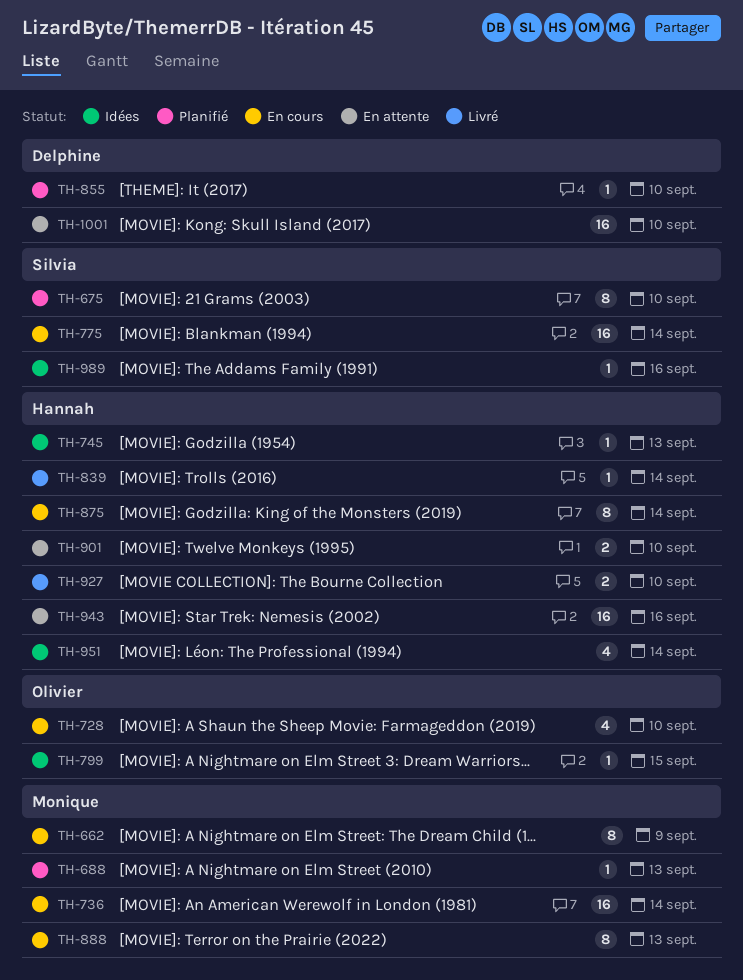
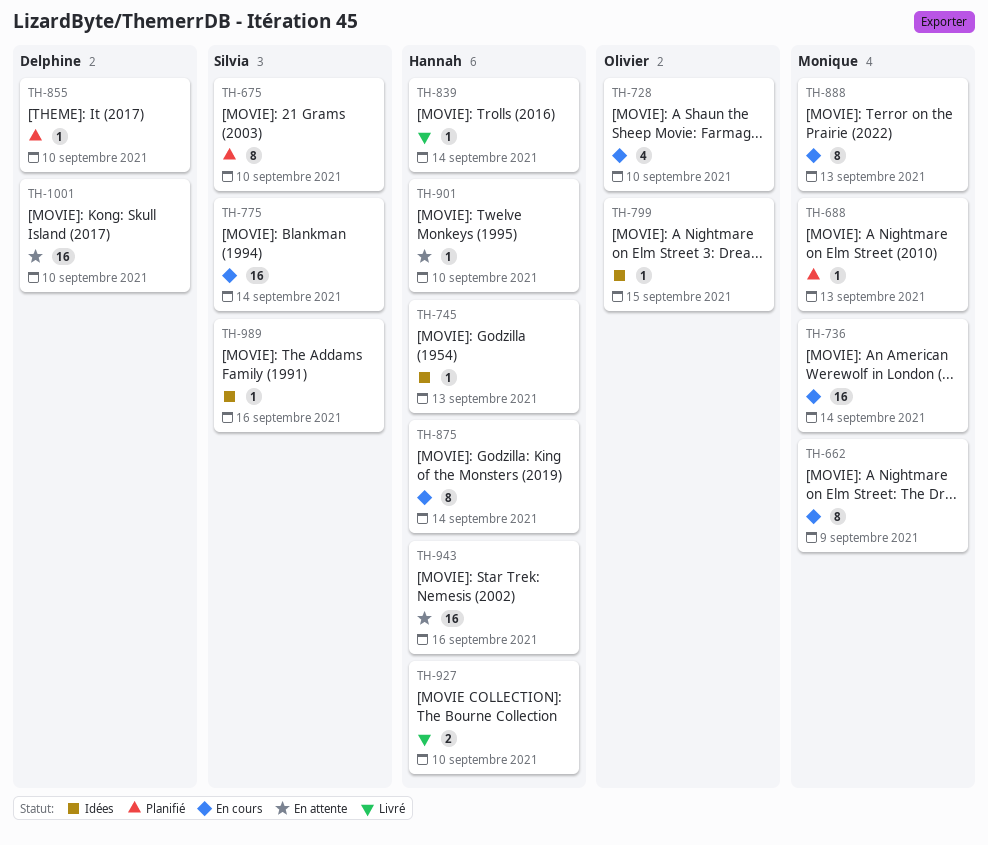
TH-901, estimate: 2 -> 1
TH-951: present -> none

